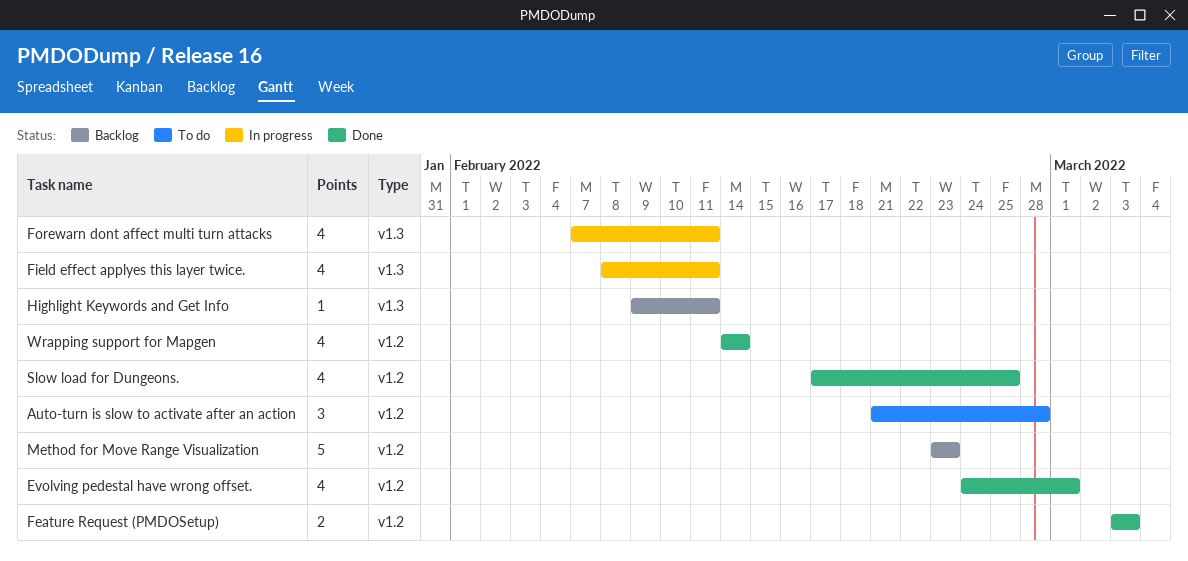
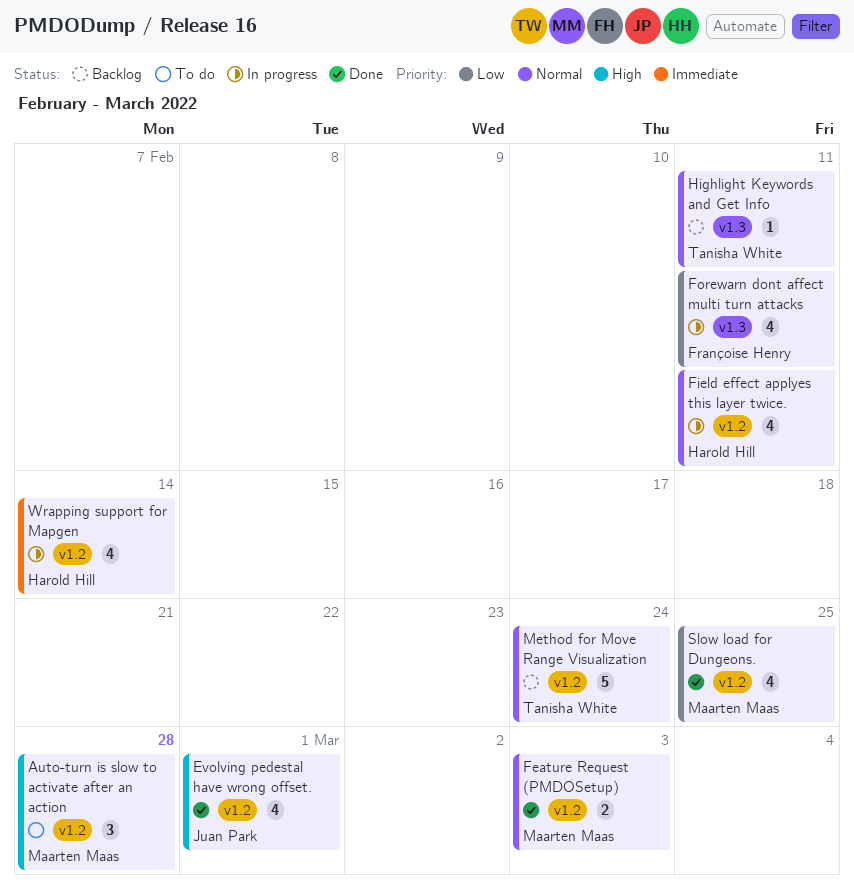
Field effect applyes this layer twice., label: v1.3 -> v1.2
Method for Move Range Visualization, due: Feb 23 -> Feb 24
Wrapping support for Mapgen, status: Done -> In progress

